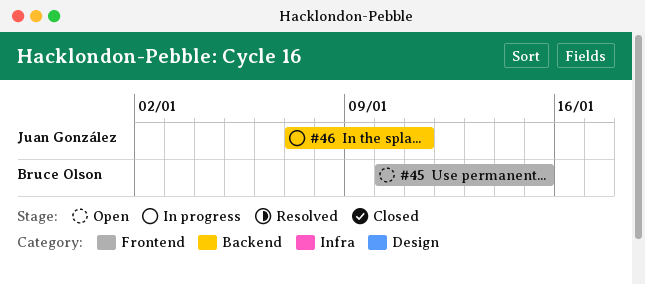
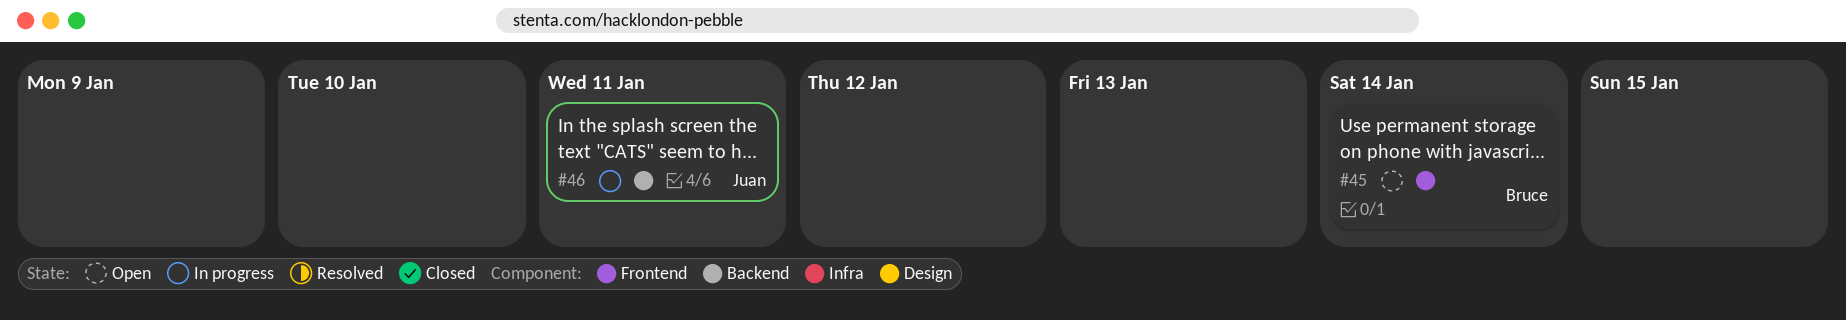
#45, due: Jan 15 -> Jan 14

